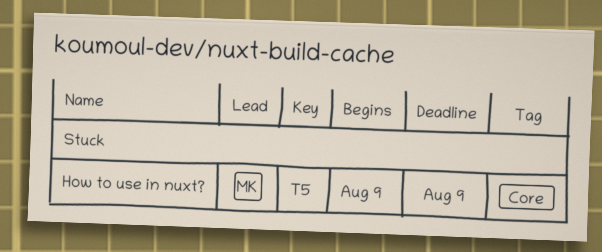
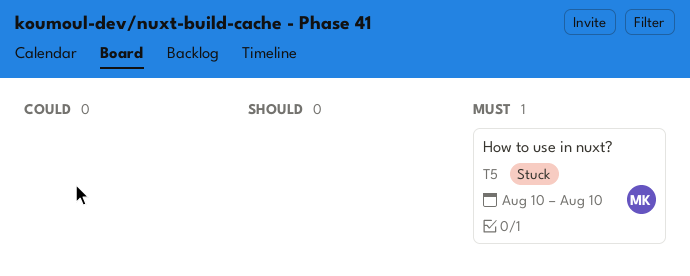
T5, start: Aug 9 -> Aug 10
T5, due: Aug 9 -> Aug 10

